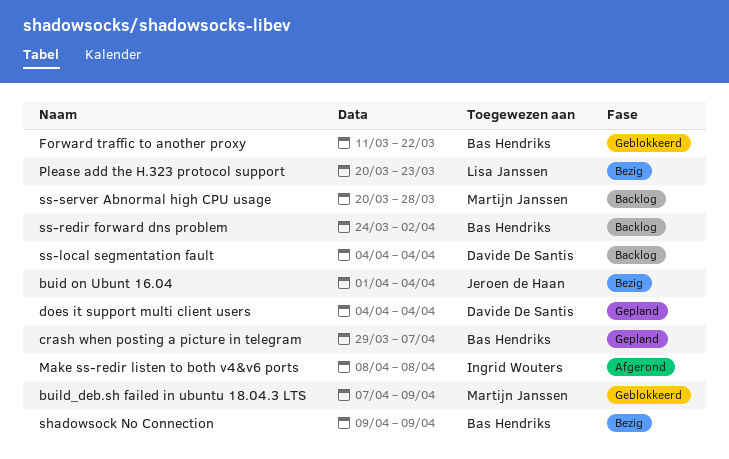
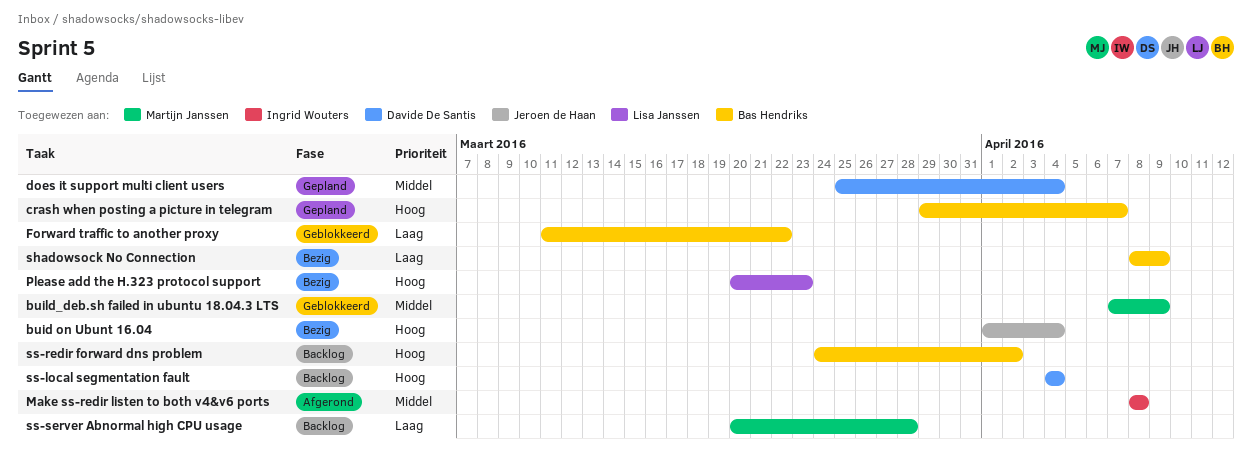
does it support multi client users, start: Apr 4 -> Mar 25
shadowsock No Connection, start: Apr 9 -> Apr 8

